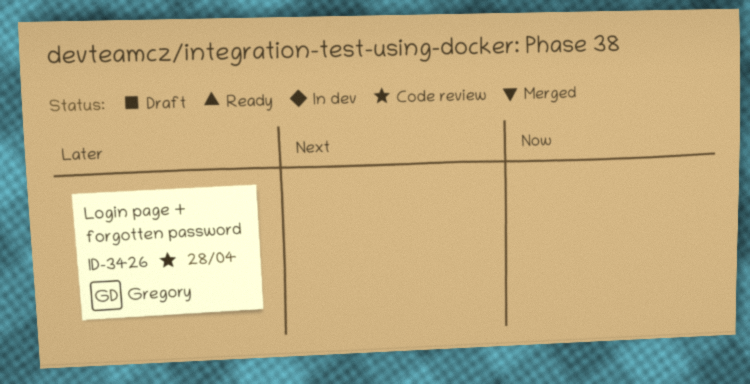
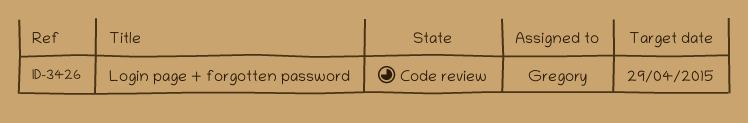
ID-3426, due: Apr 28 -> Apr 29

